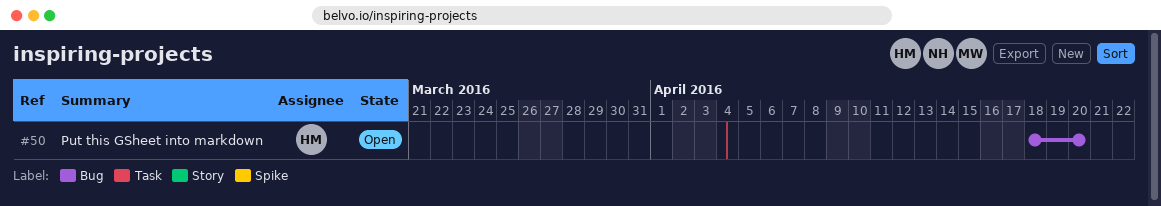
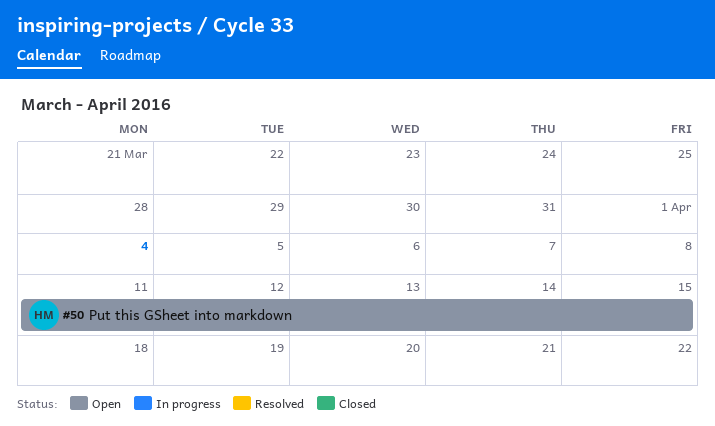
#50, start: Apr 18 -> Apr 11
#50, due: Apr 20 -> Apr 15

